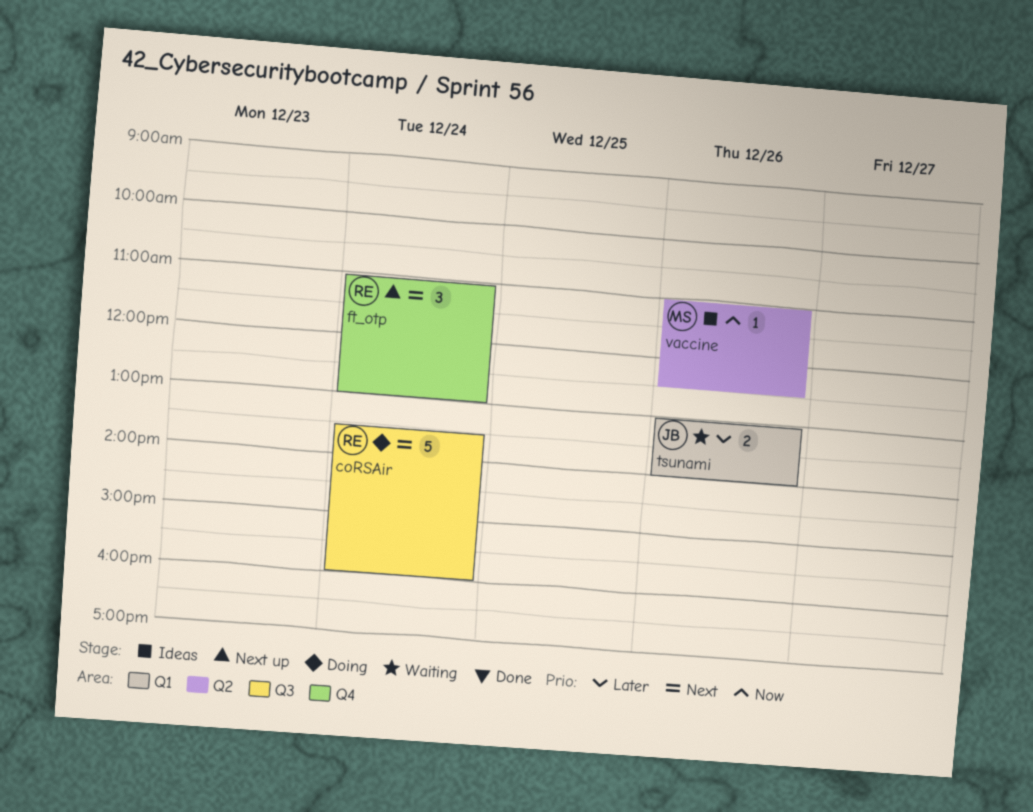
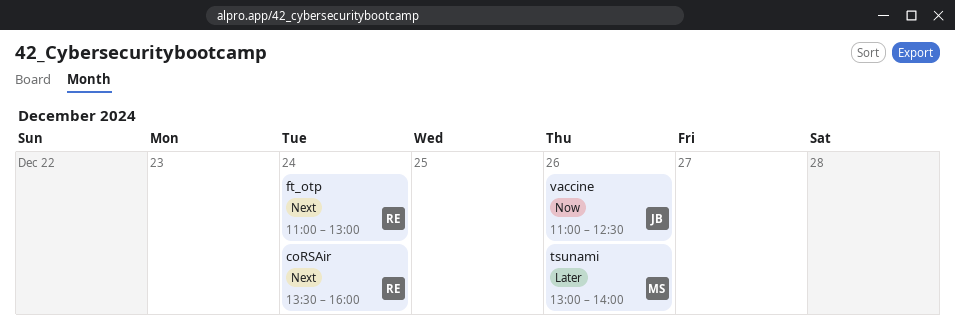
tsunami, owner: JB -> MS
vaccine, owner: MS -> JB

